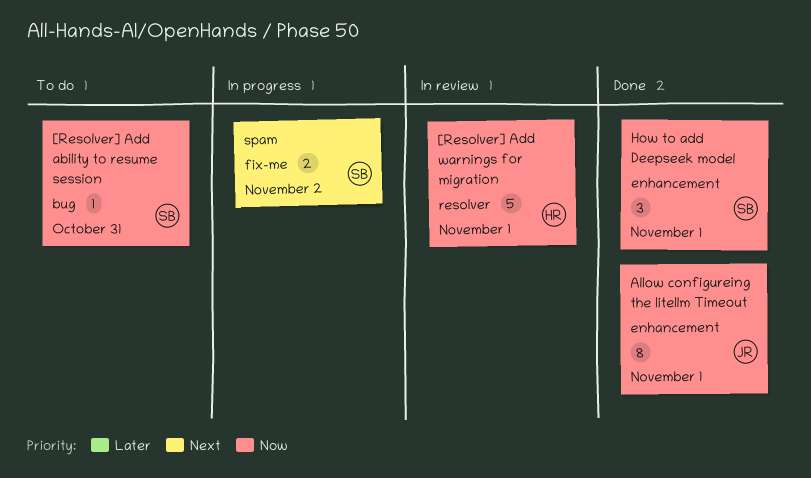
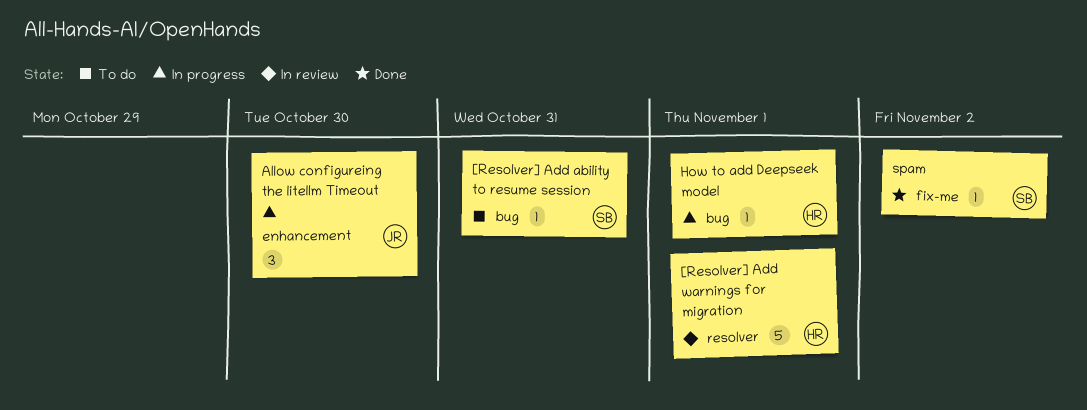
Allow configureing the litellm Timeout, status: Done -> In progress
Allow configureing the litellm Timeout, estimate: 8 -> 3
Allow configureing the litellm Timeout, due: Nov 1 -> Oct 30
How to add Deepseek model, status: Done -> In progress
How to add Deepseek model, owner: SB -> HR
How to add Deepseek model, label: enhancement -> bug
How to add Deepseek model, estimate: 3 -> 1
spam, status: In progress -> Done
spam, estimate: 2 -> 1

